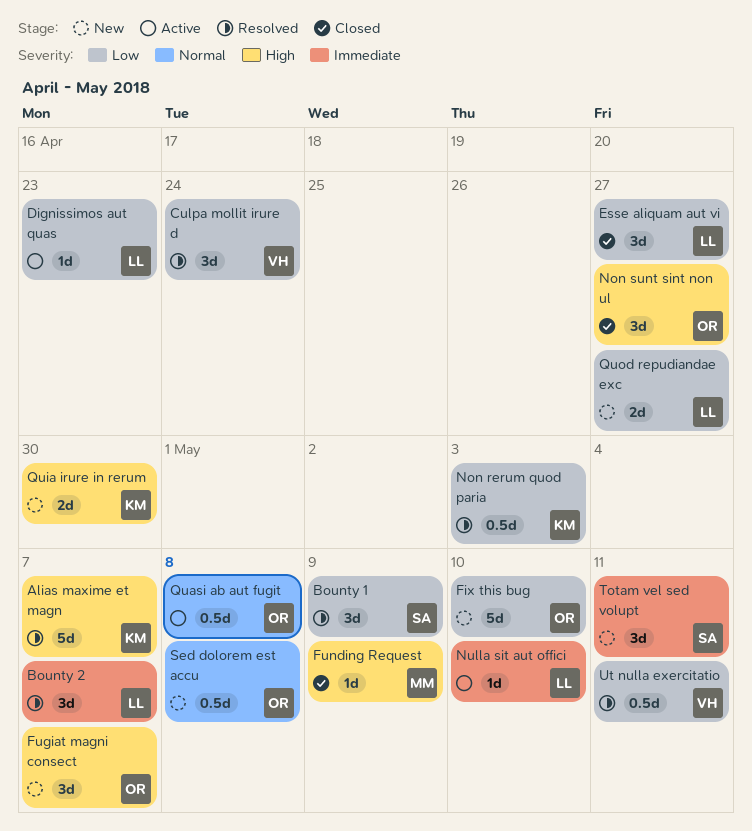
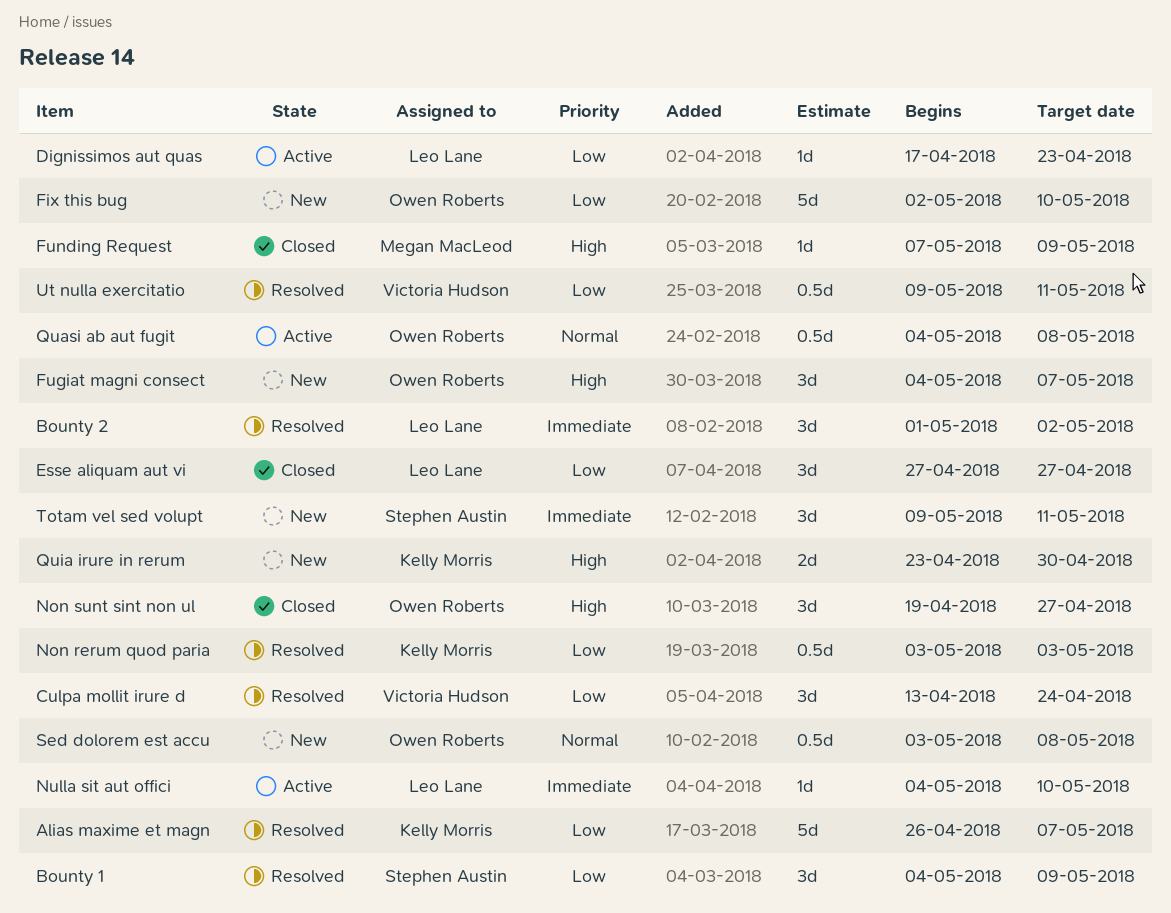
Alias maxime et magn, priority: High -> Low
Bounty 2, due: May 7 -> May 2
Quod repudiandae exc: present -> none

